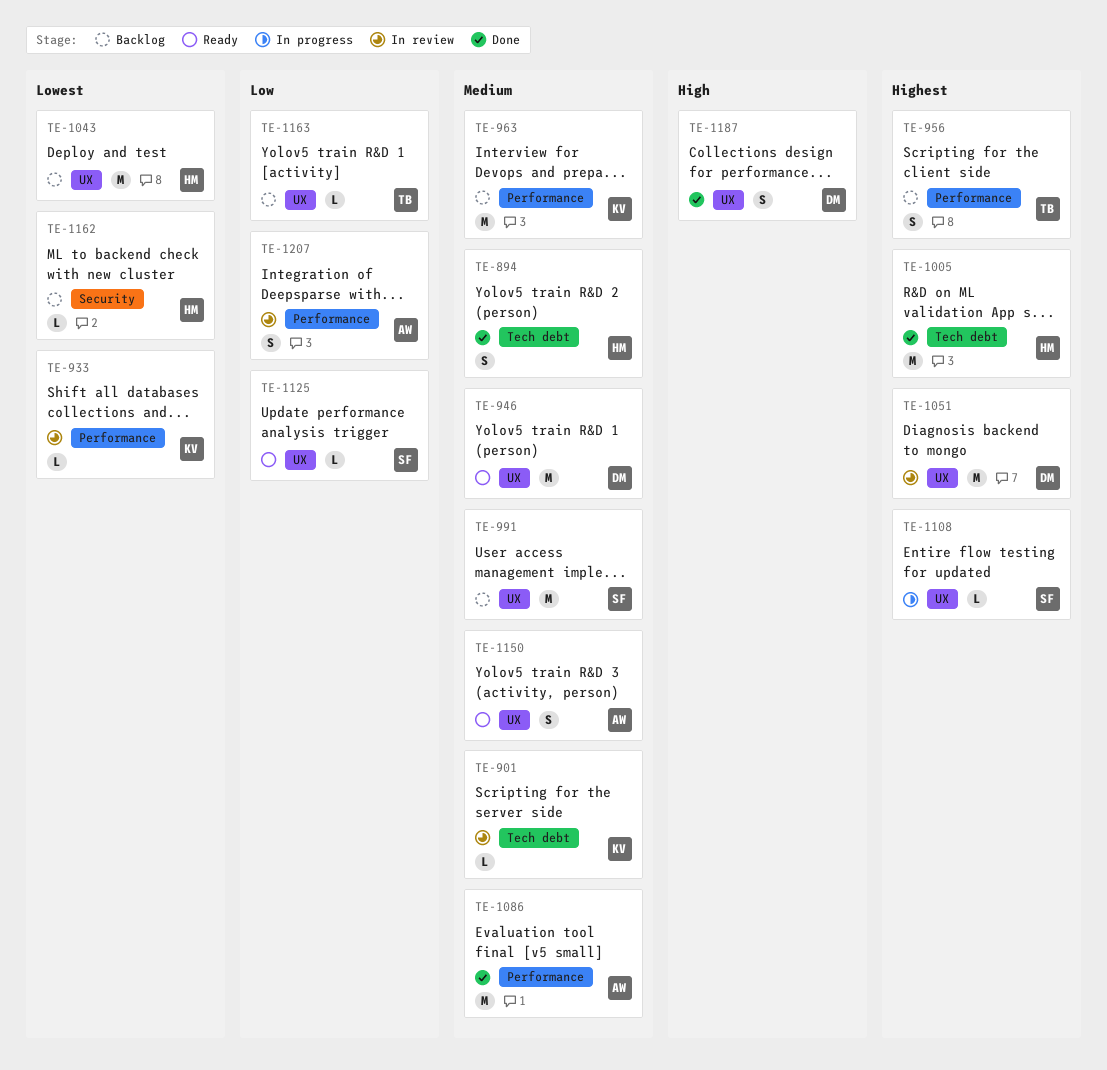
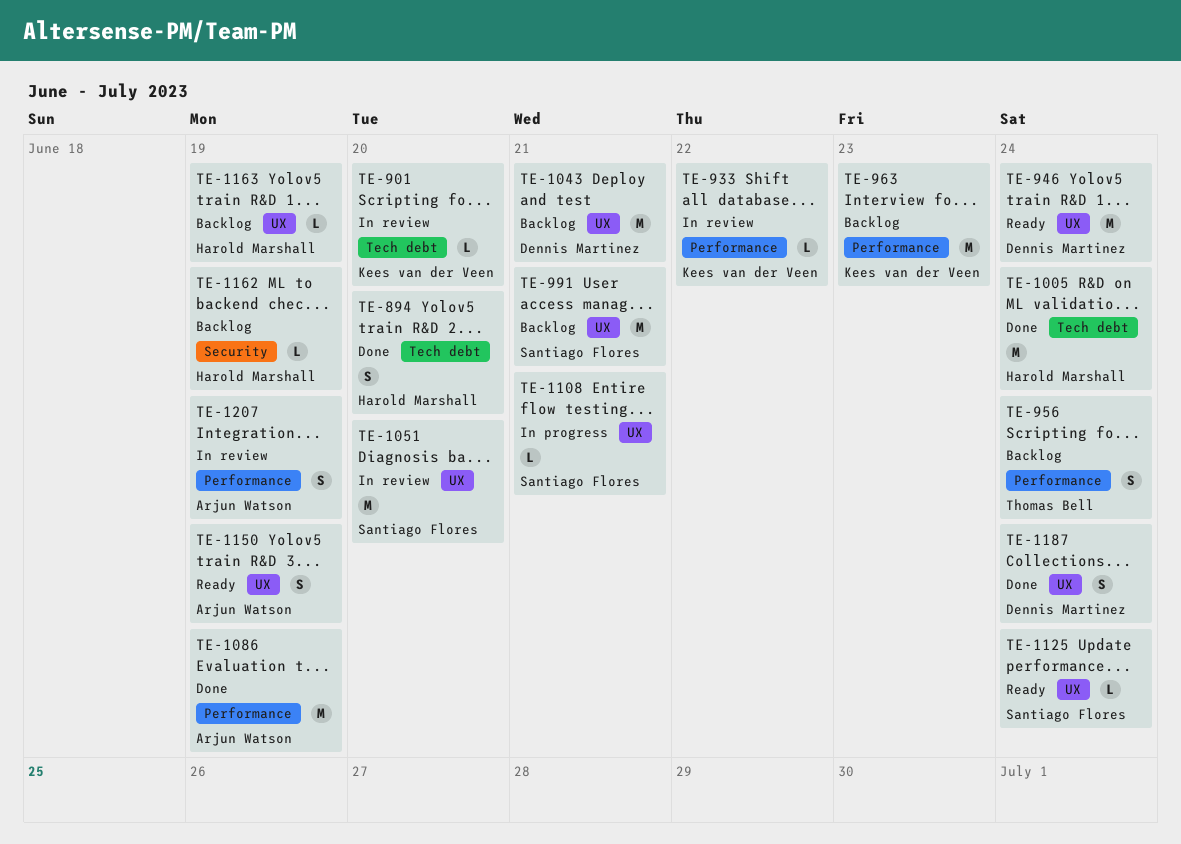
TE-1043, owner: Harold Marshall -> Dennis Martinez
TE-1051, owner: Dennis Martinez -> Santiago Flores
TE-1163, owner: Thomas Bell -> Harold Marshall

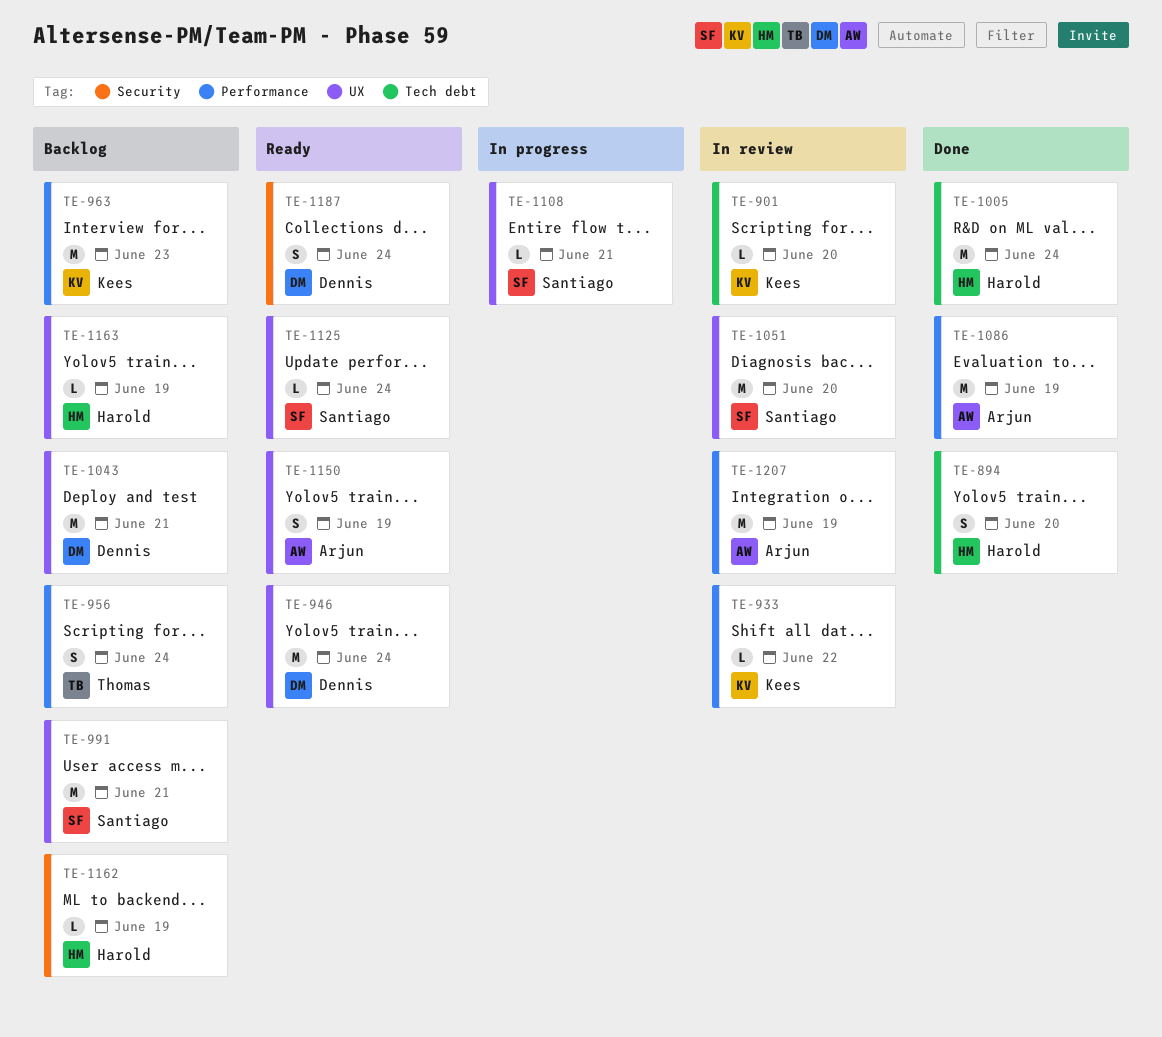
TE-1187, status: Done -> Ready
TE-1187, label: UX -> Security
TE-1207, estimate: S -> M

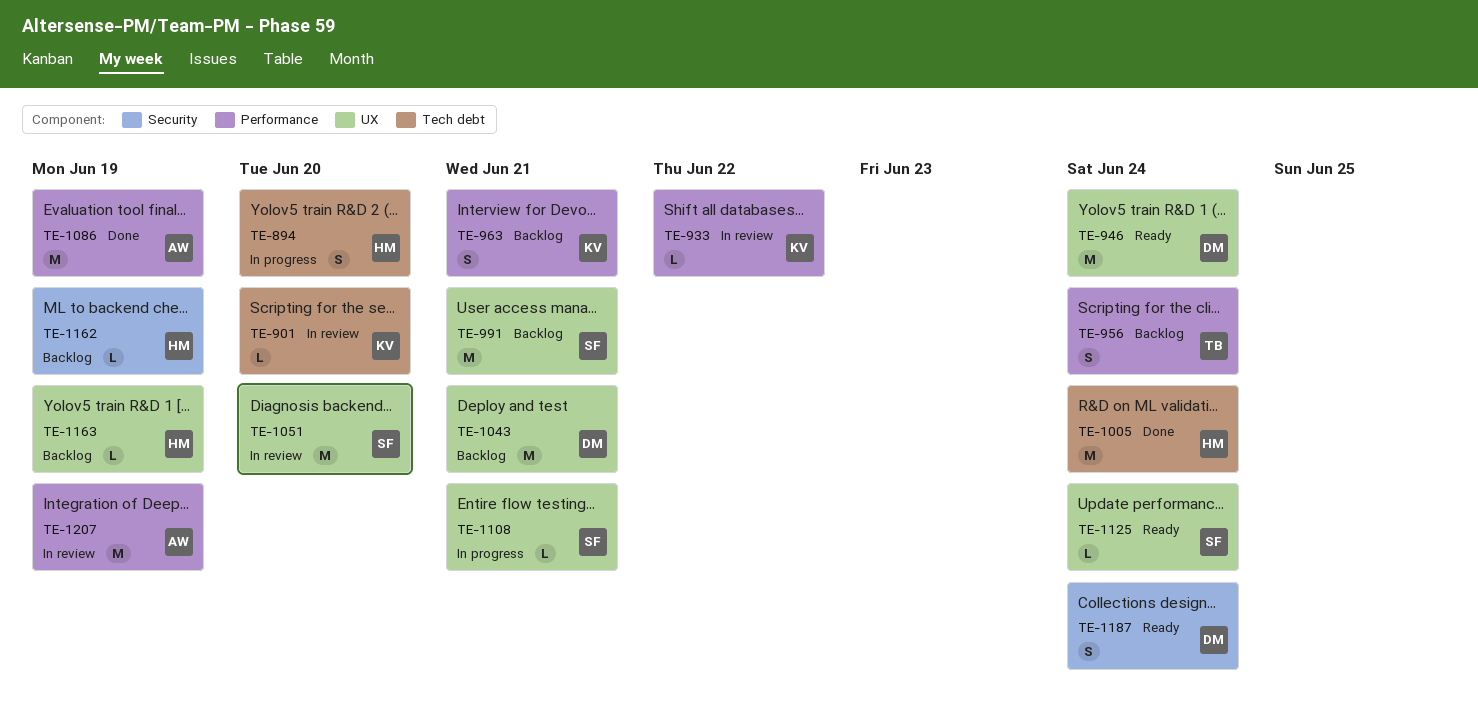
TE-894, status: Done -> In progress
TE-963, estimate: M -> S
TE-963, due: Jun 23 -> Jun 21
TE-1150: present -> none

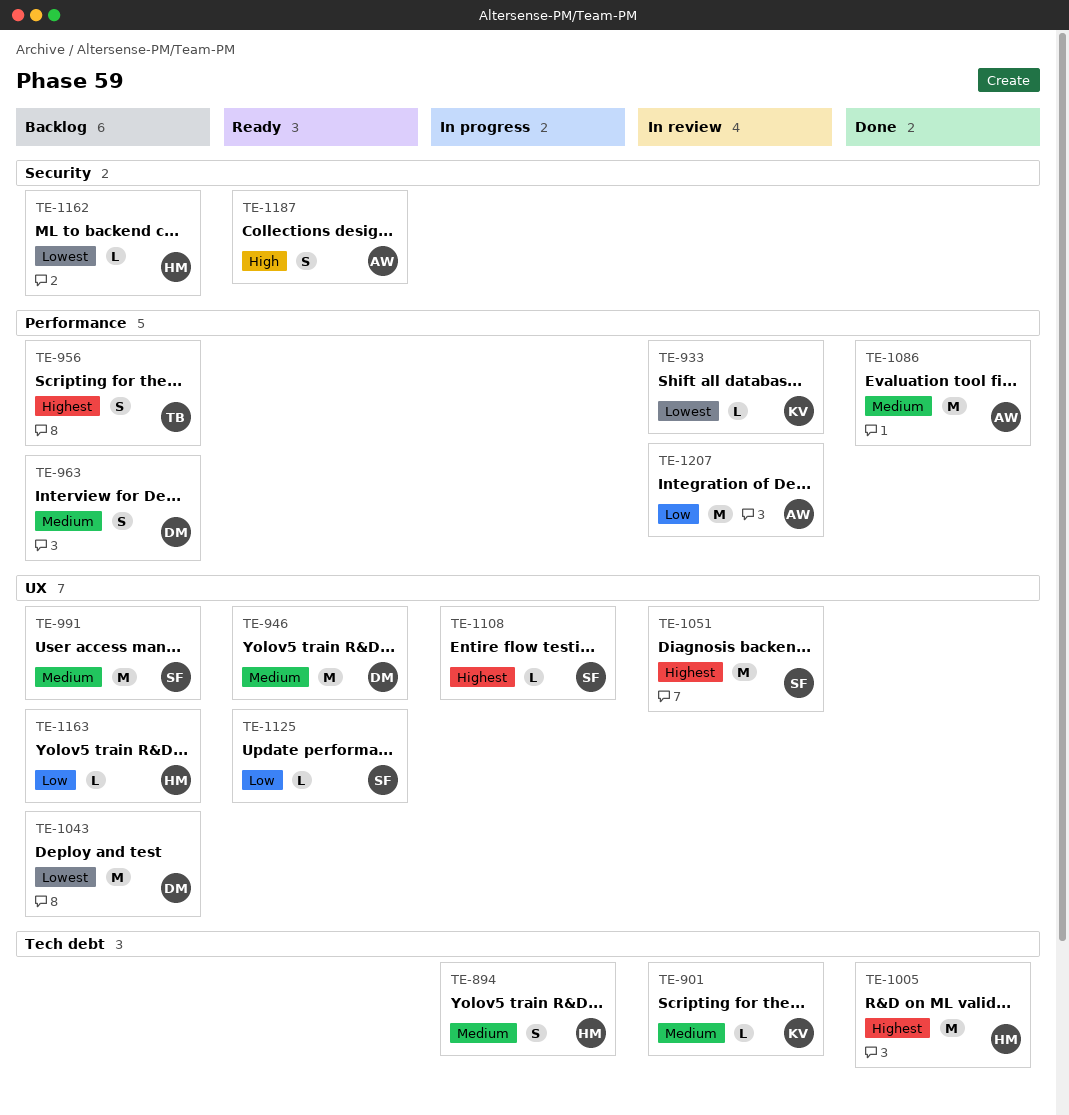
TE-963, owner: KV -> DM
TE-1187, owner: DM -> AW

